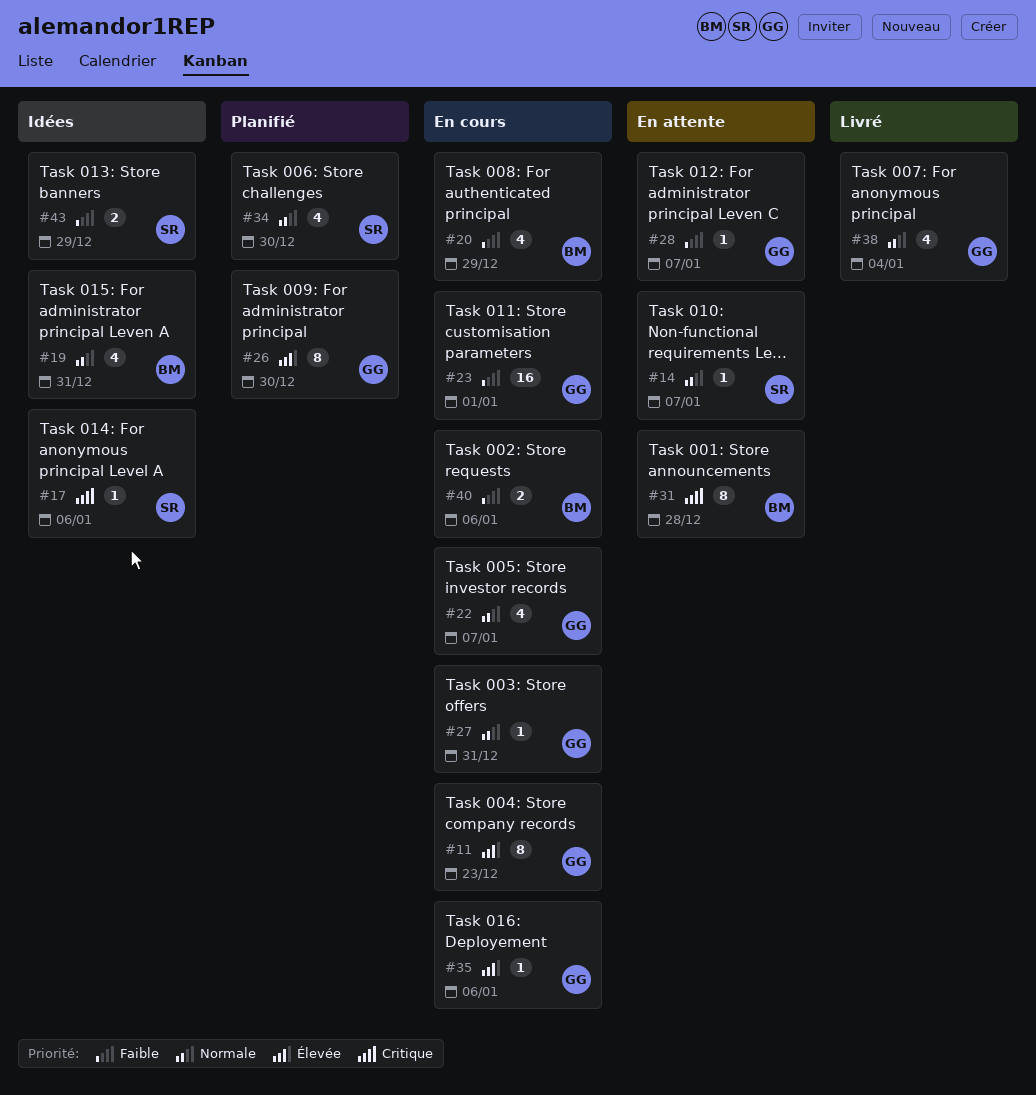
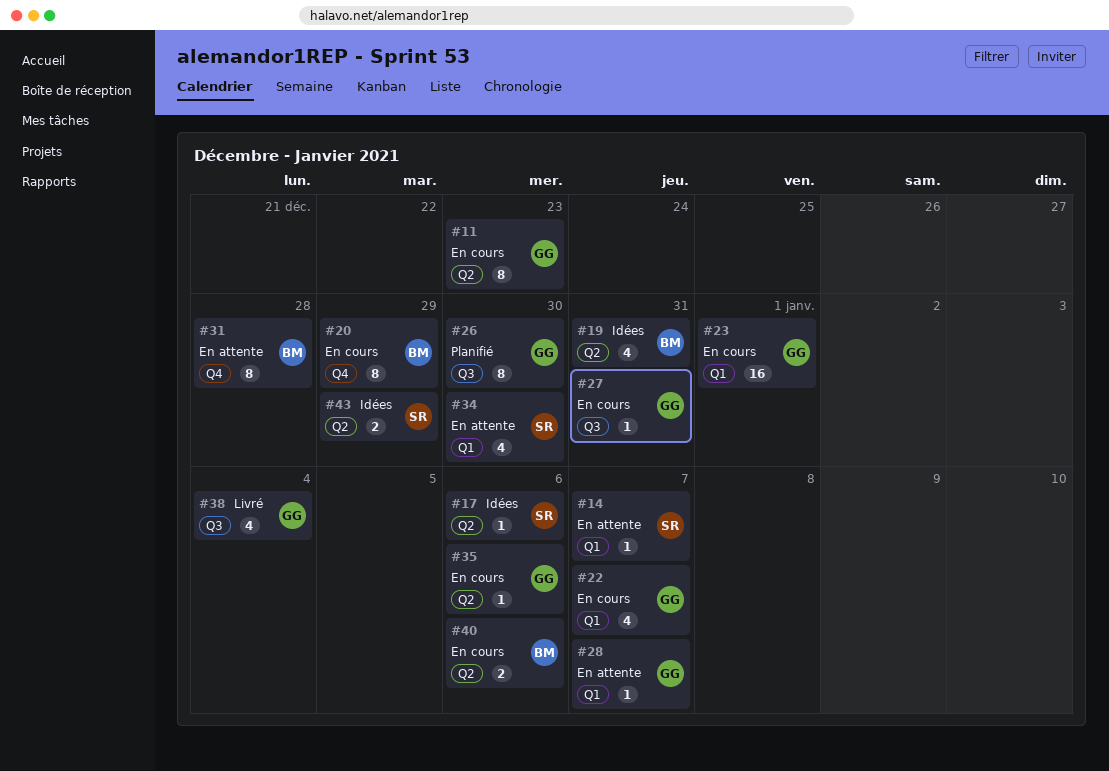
#20, estimate: 4 -> 8
#34, status: Planifié -> En attente

